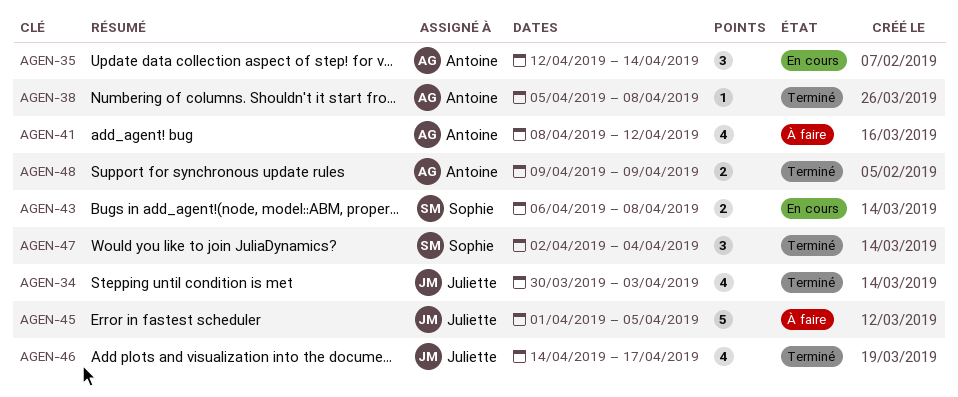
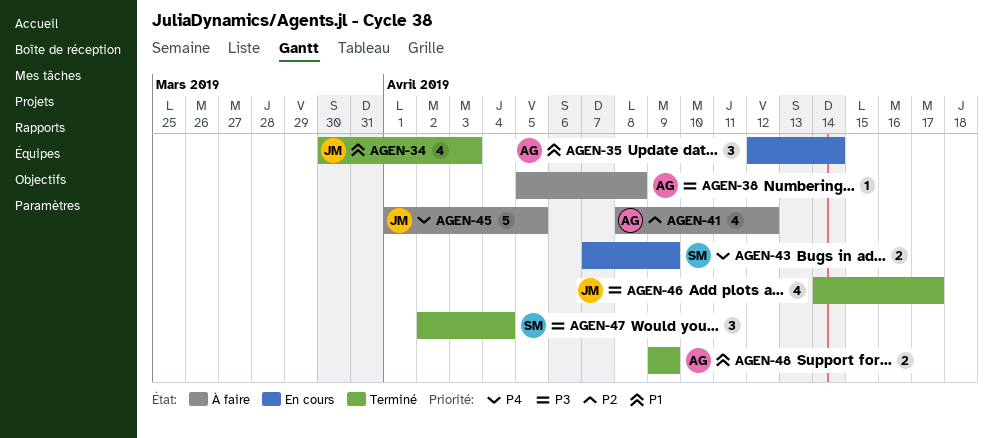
AGEN-38, status: Terminé -> À faire
AGEN-43, start: Apr 6 -> Apr 7
AGEN-43, due: Apr 8 -> Apr 9

